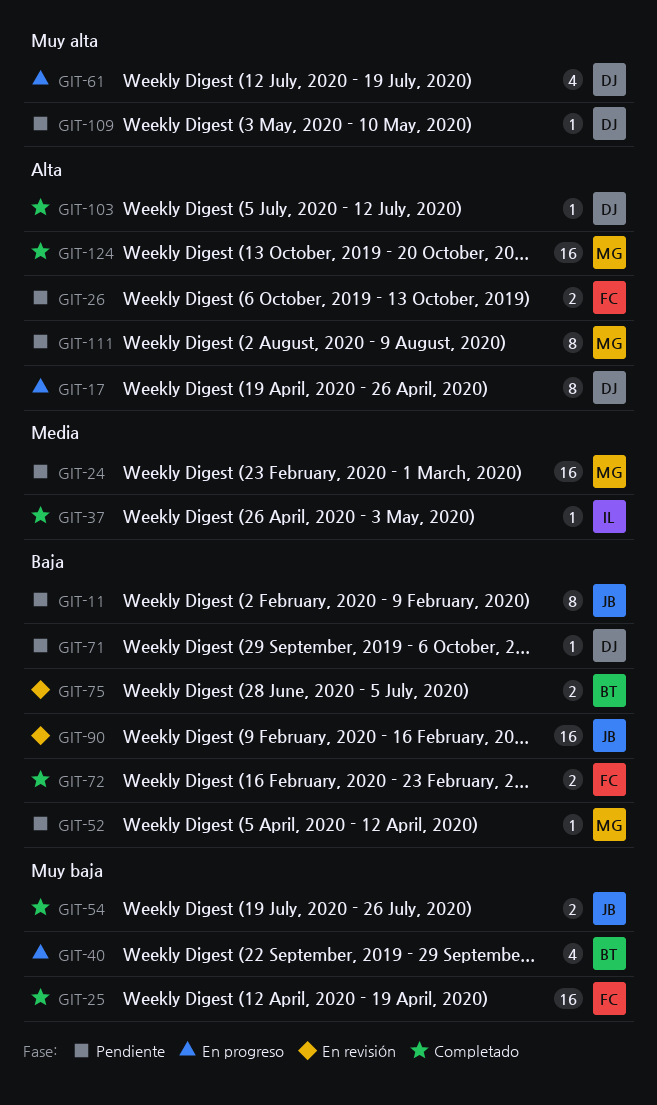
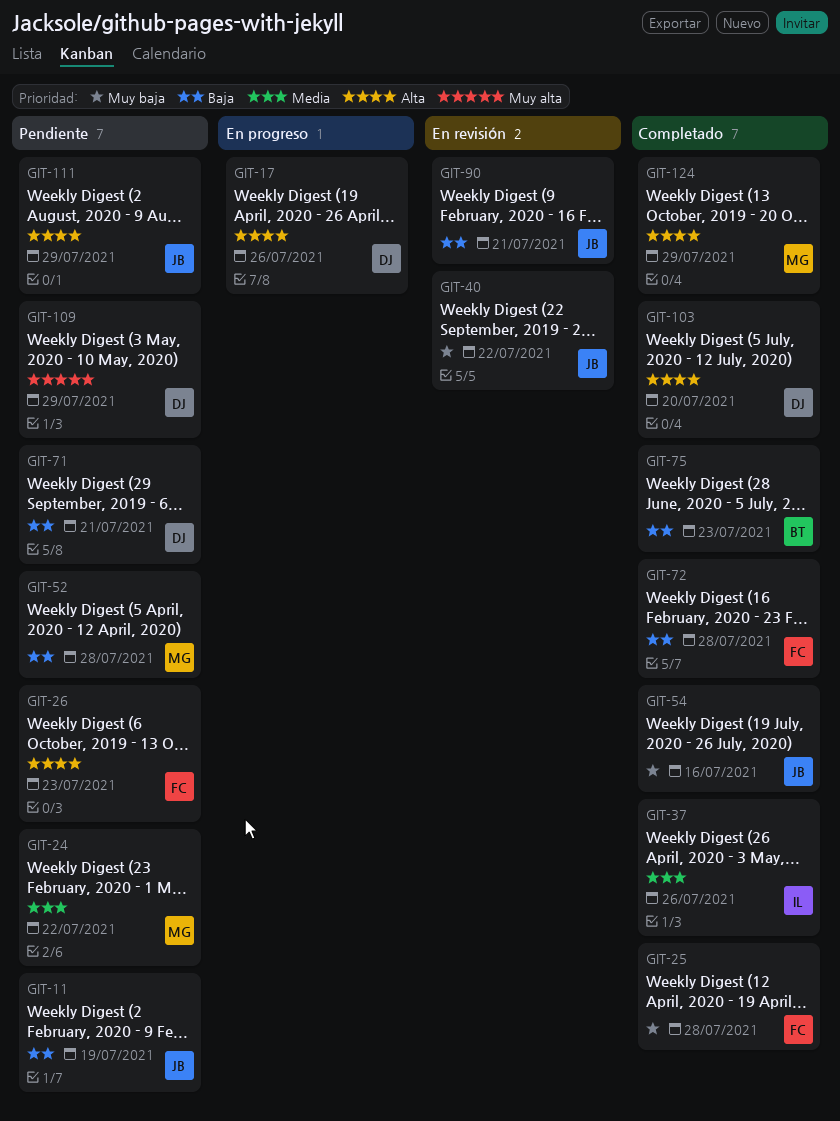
GIT-40, status: En progreso -> En revisión
GIT-40, owner: BT -> JB
GIT-61: present -> none
GIT-75, status: En revisión -> Completado
GIT-111, owner: MG -> JB

